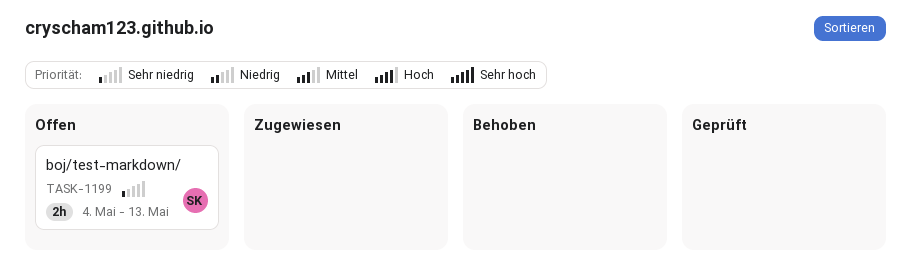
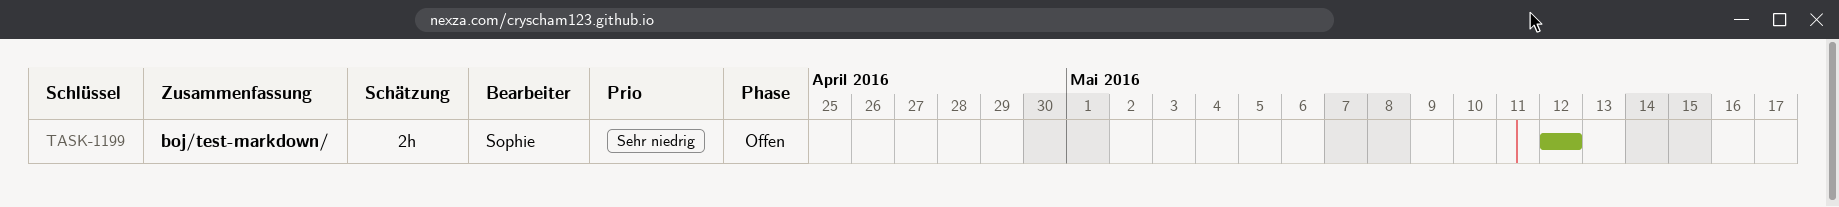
TASK-1199, start: May 4 -> May 12
TASK-1199, due: May 13 -> May 12

